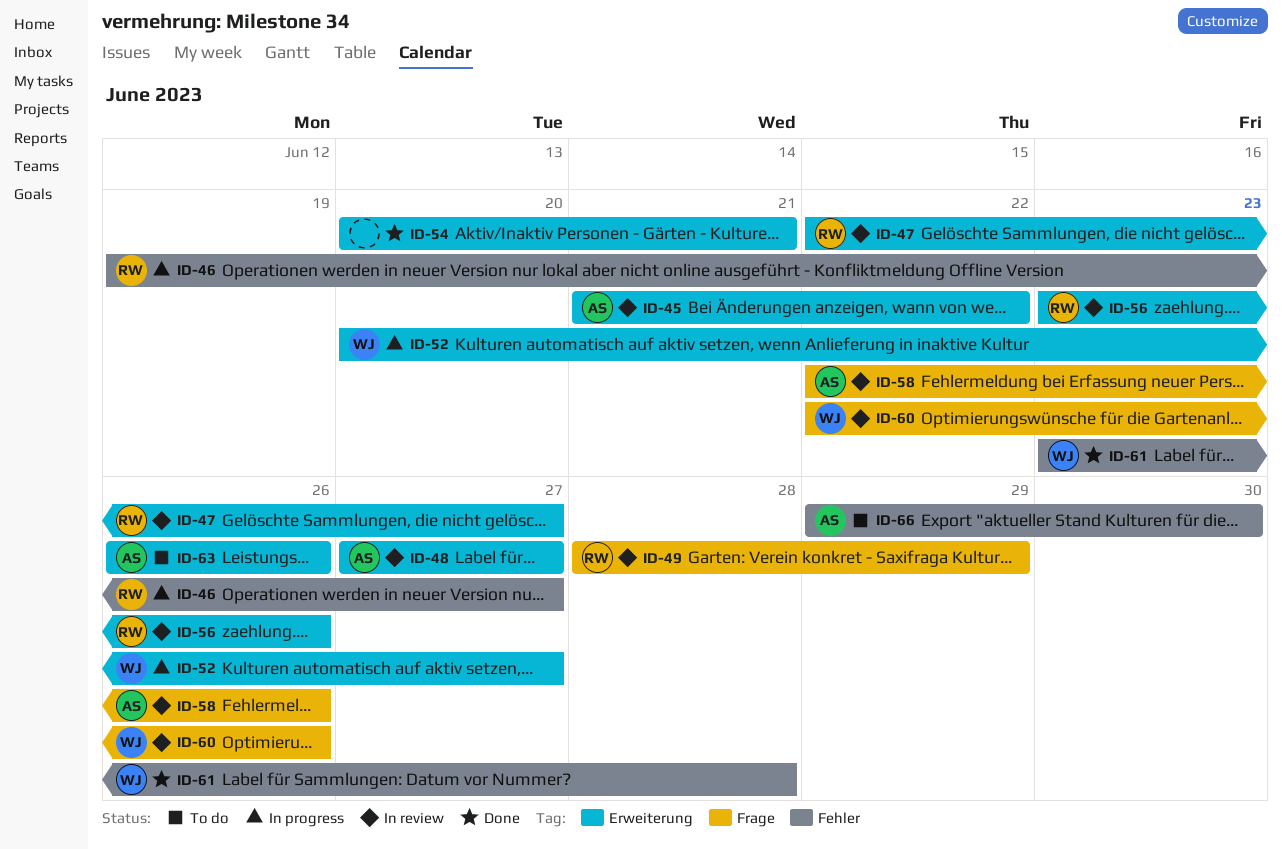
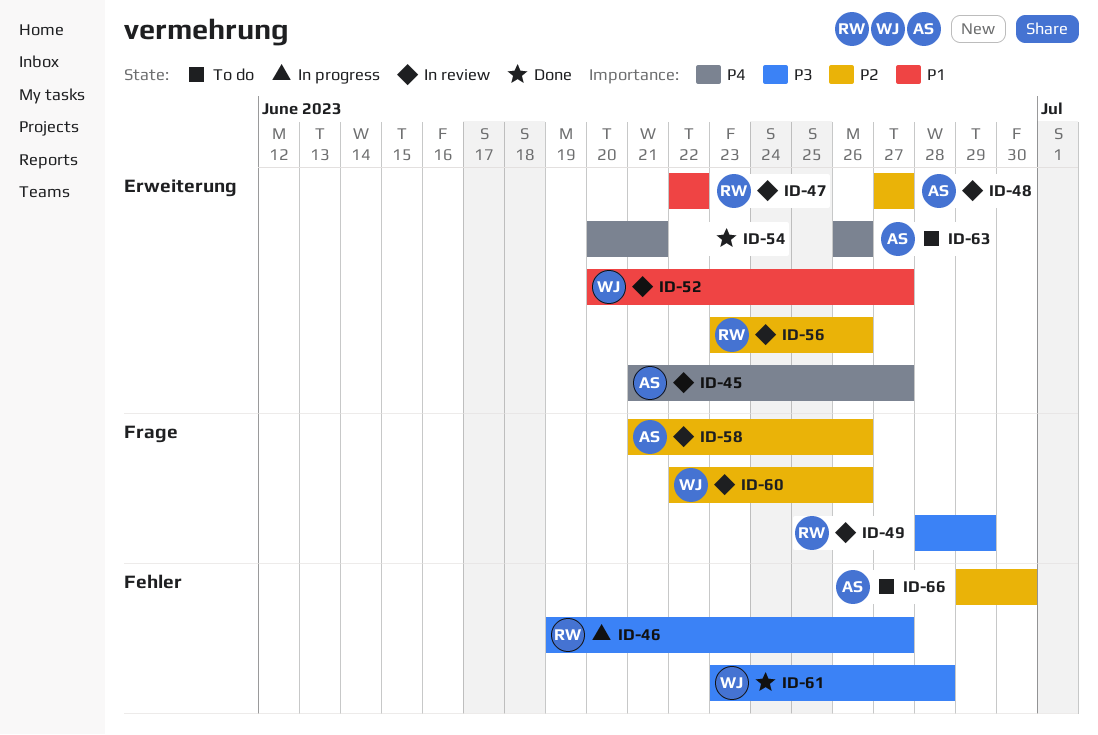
ID-45, due: Jun 22 -> Jun 27
ID-47, due: Jun 27 -> Jun 22
ID-52, status: In progress -> In review
ID-58, start: Jun 22 -> Jun 21

